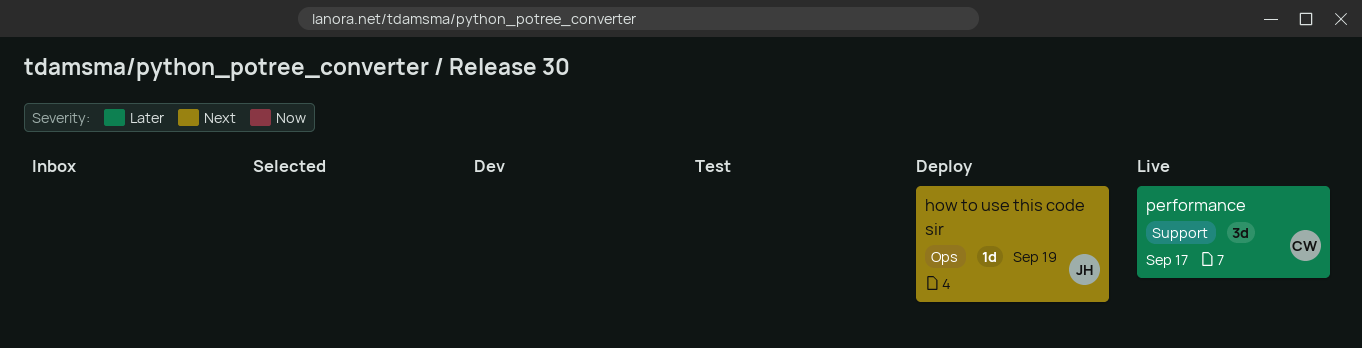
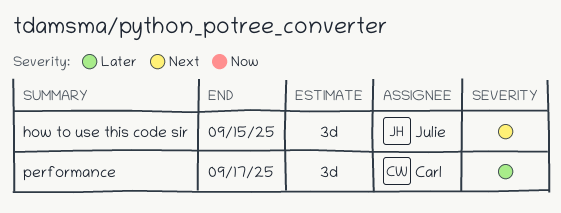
how to use this code sir, estimate: 1d -> 3d
how to use this code sir, due: Sep 19 -> Sep 15

